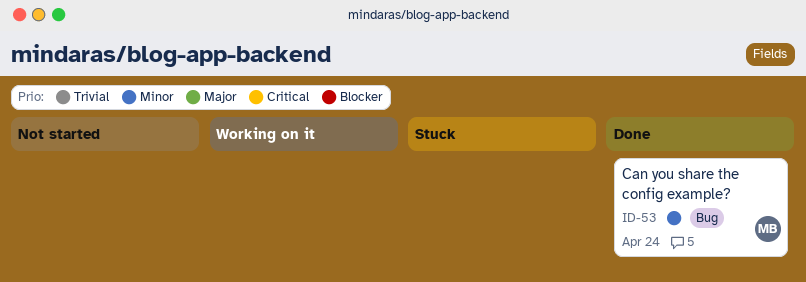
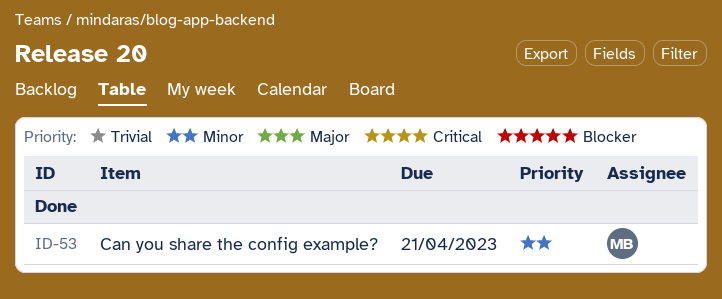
ID-53, due: Apr 24 -> Apr 21

